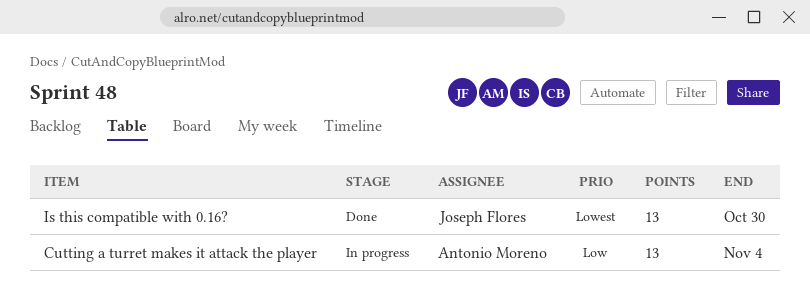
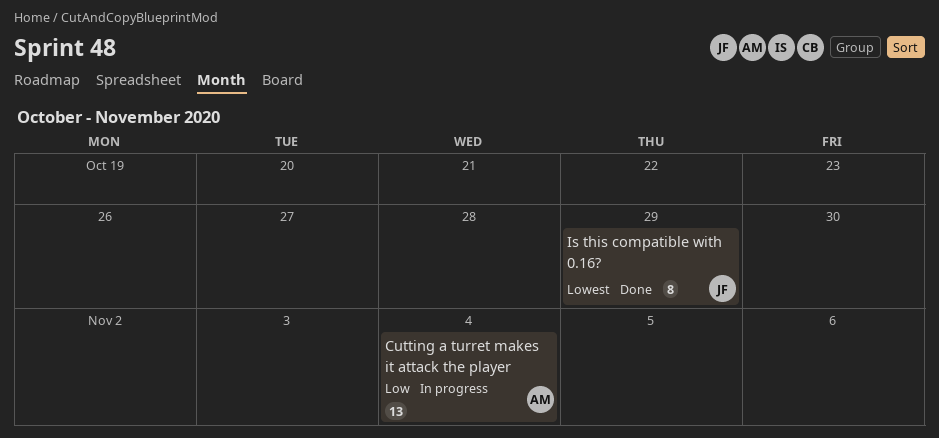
Is this compatible with 0.16?, estimate: 13 -> 8
Is this compatible with 0.16?, due: Oct 30 -> Oct 29

